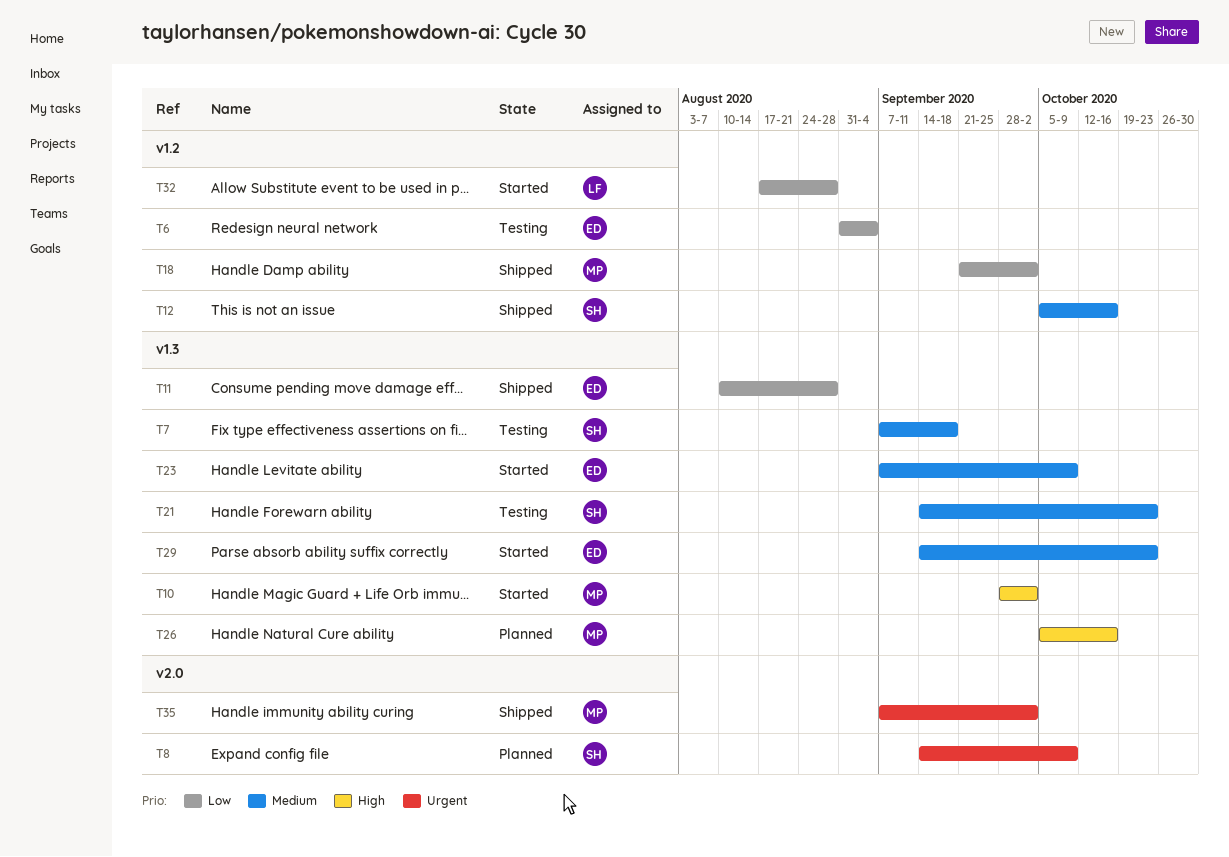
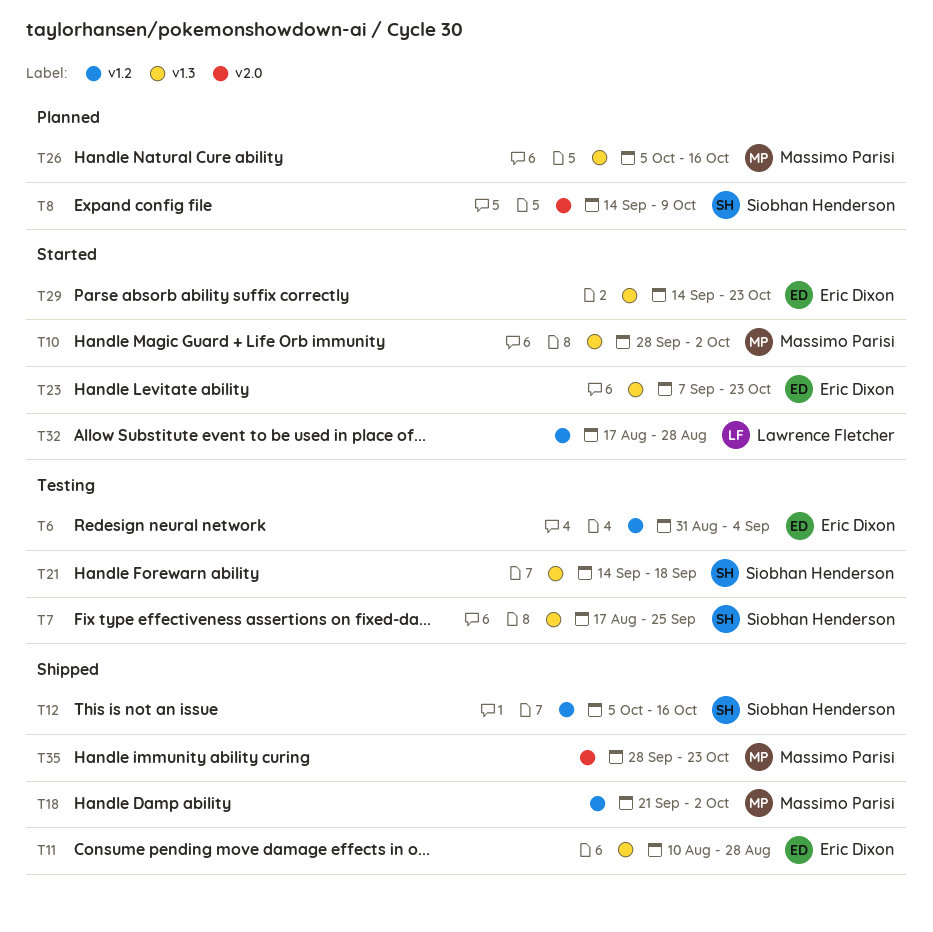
T7, start: Sep 7 -> Aug 17
T7, due: Sep 18 -> Sep 25
T21, due: Oct 23 -> Sep 18
T23, due: Oct 9 -> Oct 23
T35, start: Sep 7 -> Sep 28
T35, due: Oct 2 -> Oct 23

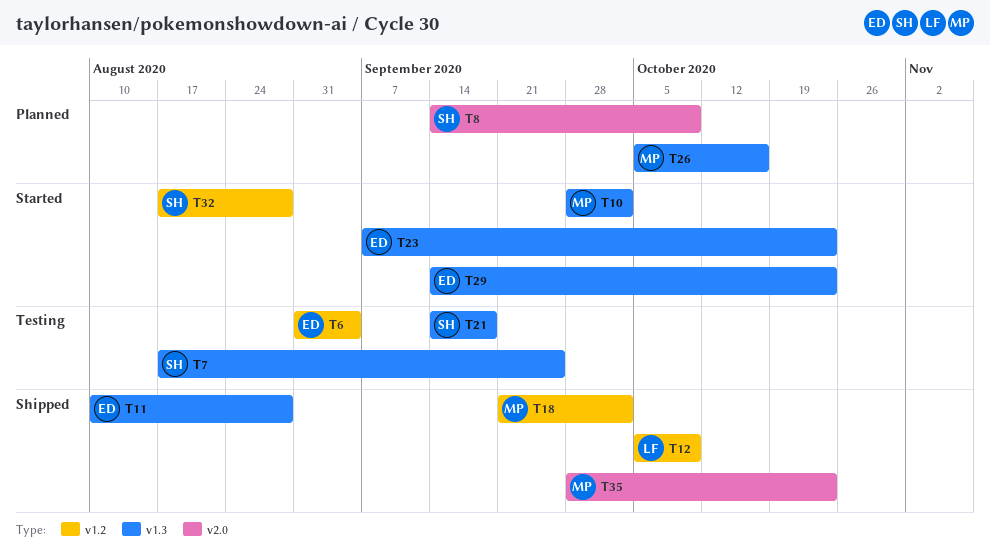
T12, owner: Siobhan Henderson -> Lawrence Fletcher
T12, due: Oct 16 -> Oct 9
T32, owner: Lawrence Fletcher -> Siobhan Henderson

